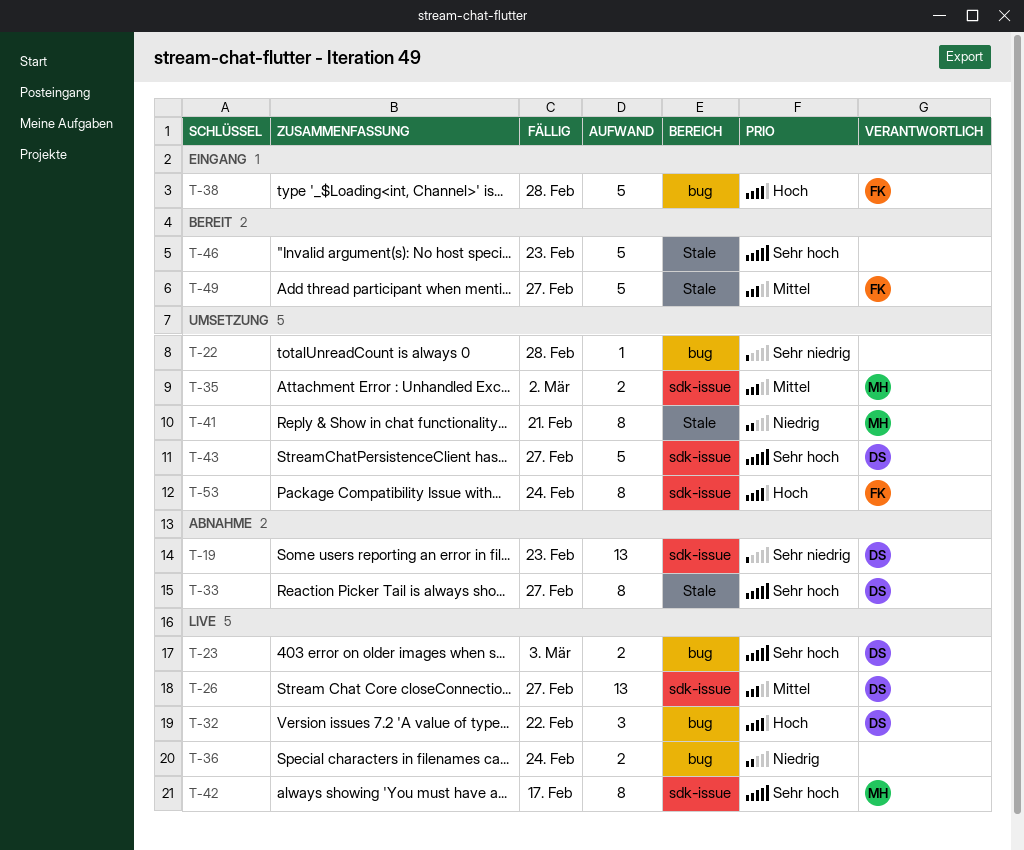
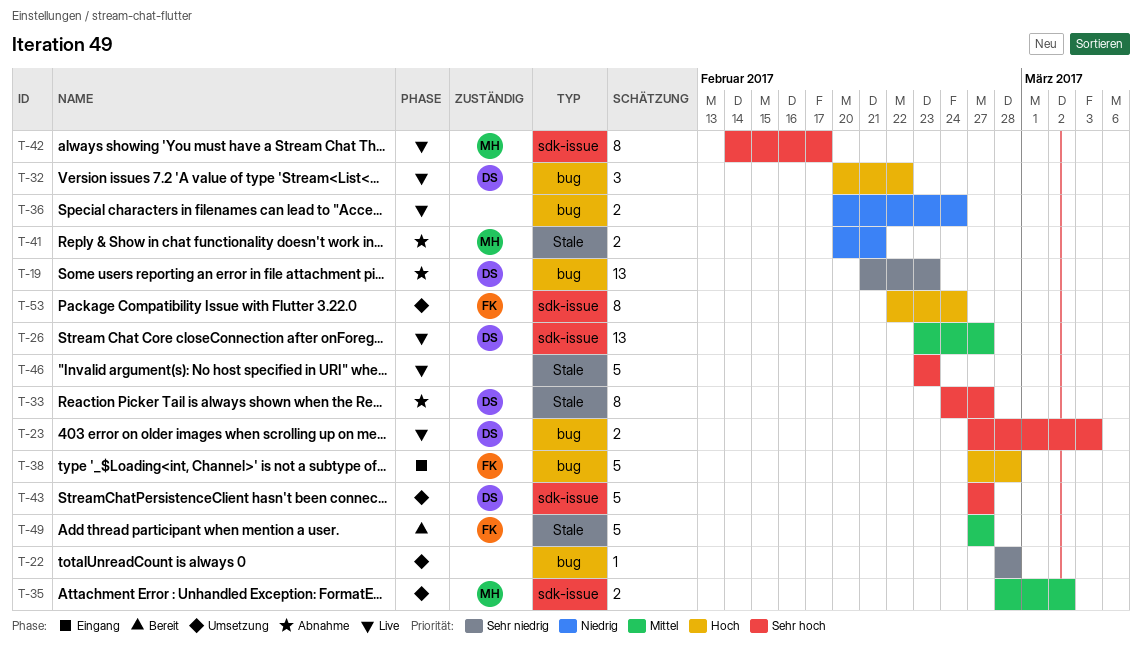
T-19, label: sdk-issue -> bug
T-41, status: Umsetzung -> Abnahme
T-41, estimate: 8 -> 2
T-46, status: Bereit -> Live

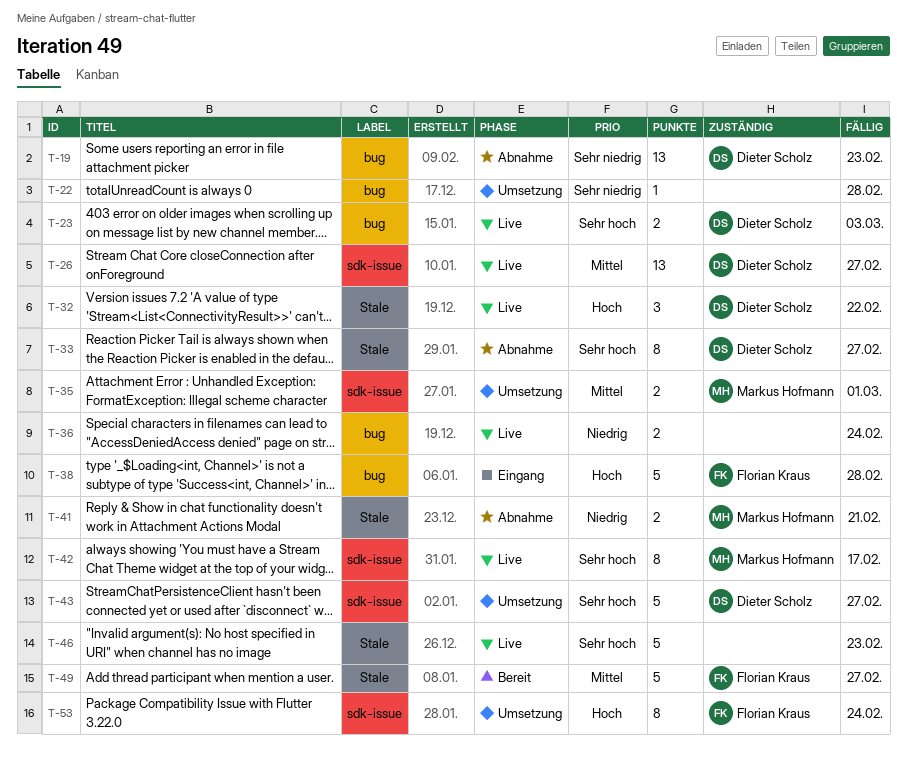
T-32, label: bug -> Stale
T-35, due: Mar 2 -> Mar 1

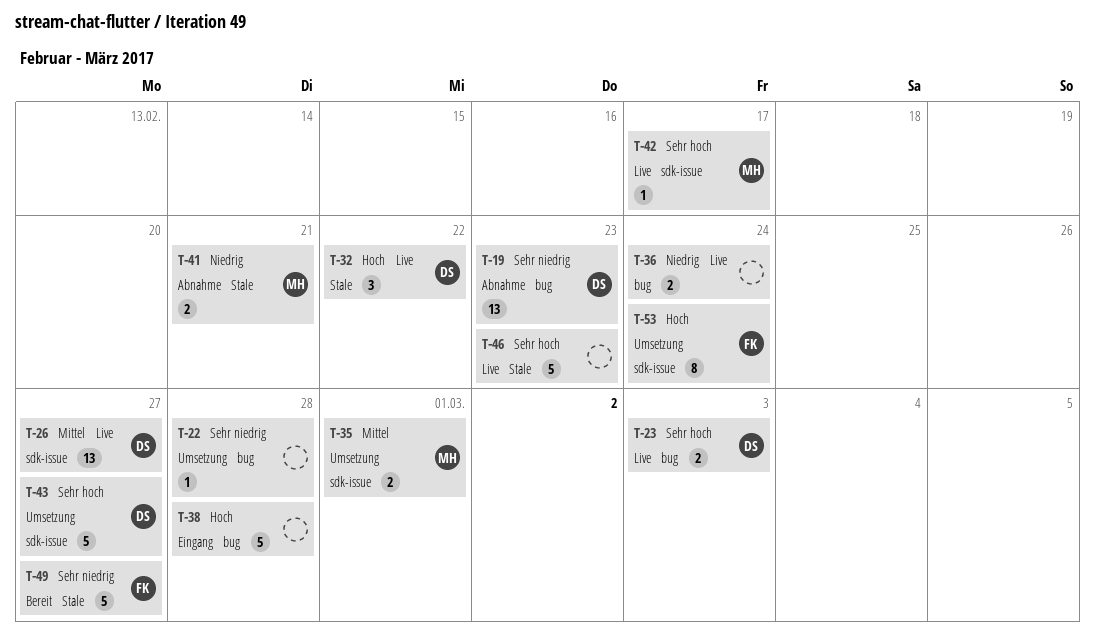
T-33: present -> none
T-38, owner: Florian Kraus -> none
T-42, estimate: 8 -> 1
T-49, priority: Mittel -> Sehr niedrig

